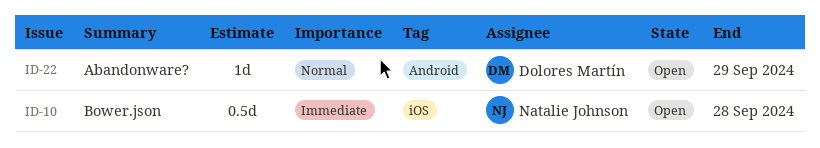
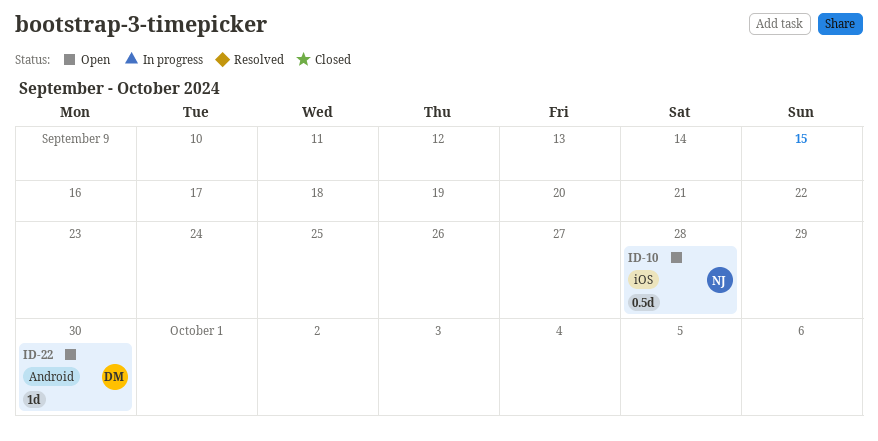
ID-22, due: Sep 29 -> Sep 30

